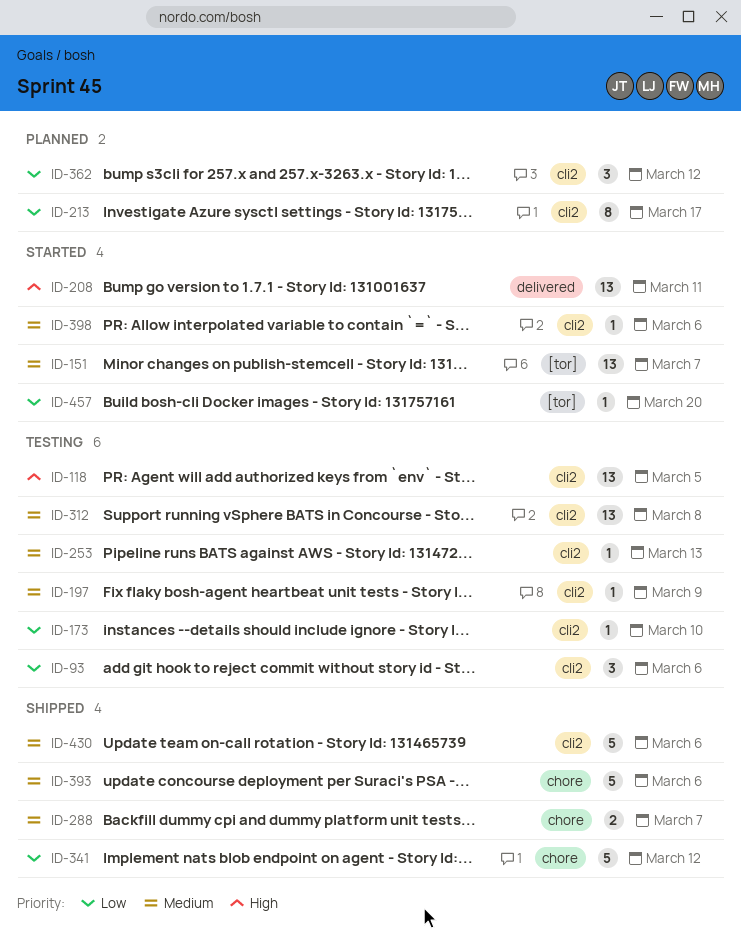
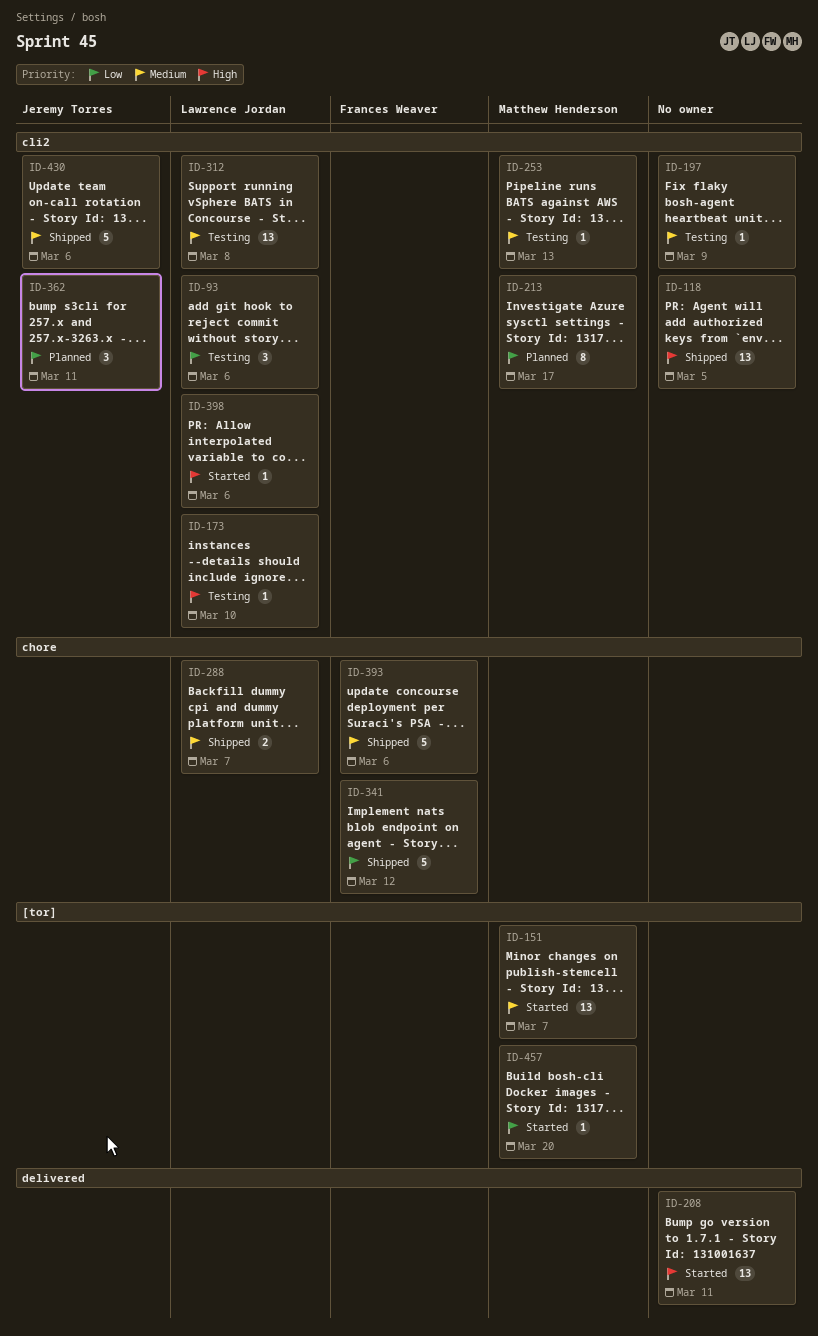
ID-118, status: Testing -> Shipped
ID-173, priority: Low -> High
ID-362, due: Mar 12 -> Mar 11
ID-398, priority: Medium -> High

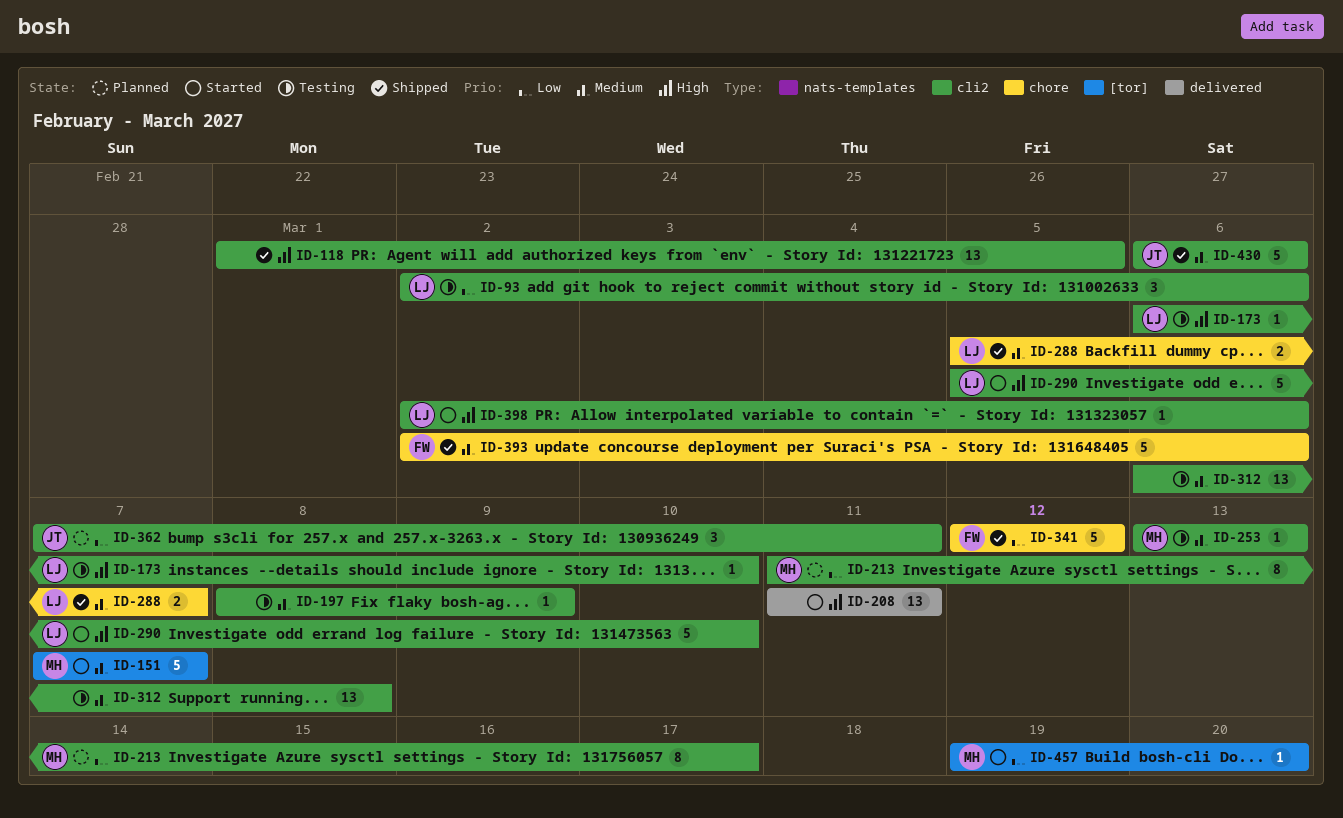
ID-151, estimate: 13 -> 5
ID-290: none -> present
ID-312, owner: Lawrence Jordan -> none

